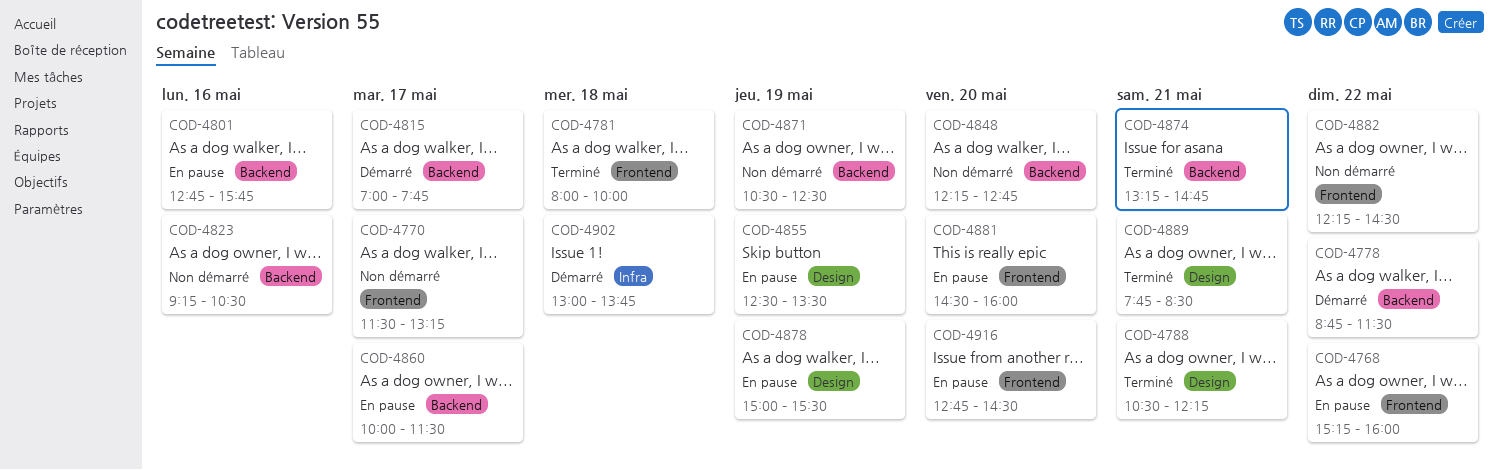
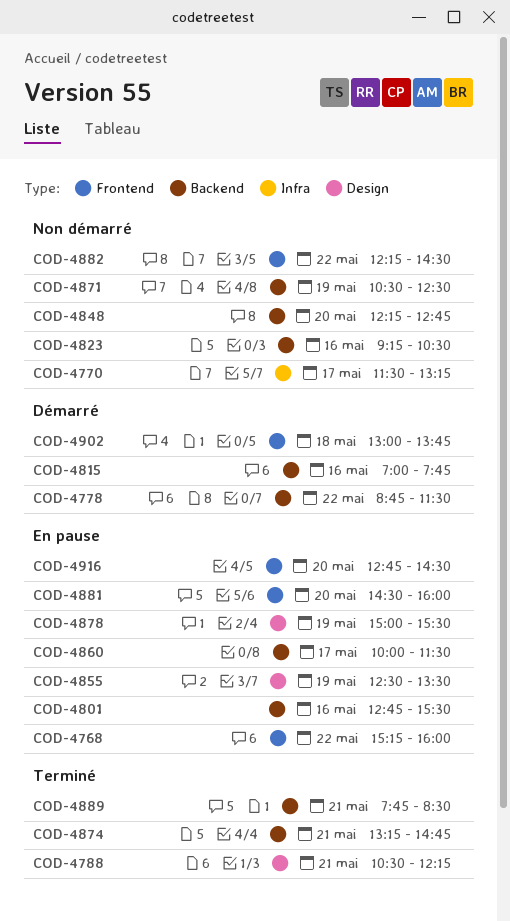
COD-4770, label: Frontend -> Infra
COD-4781: present -> none
COD-4801, ends: 15:45 -> 15:30
COD-4815, day: May 17 -> May 16
COD-4889, label: Design -> Backend
COD-4902, label: Infra -> Frontend

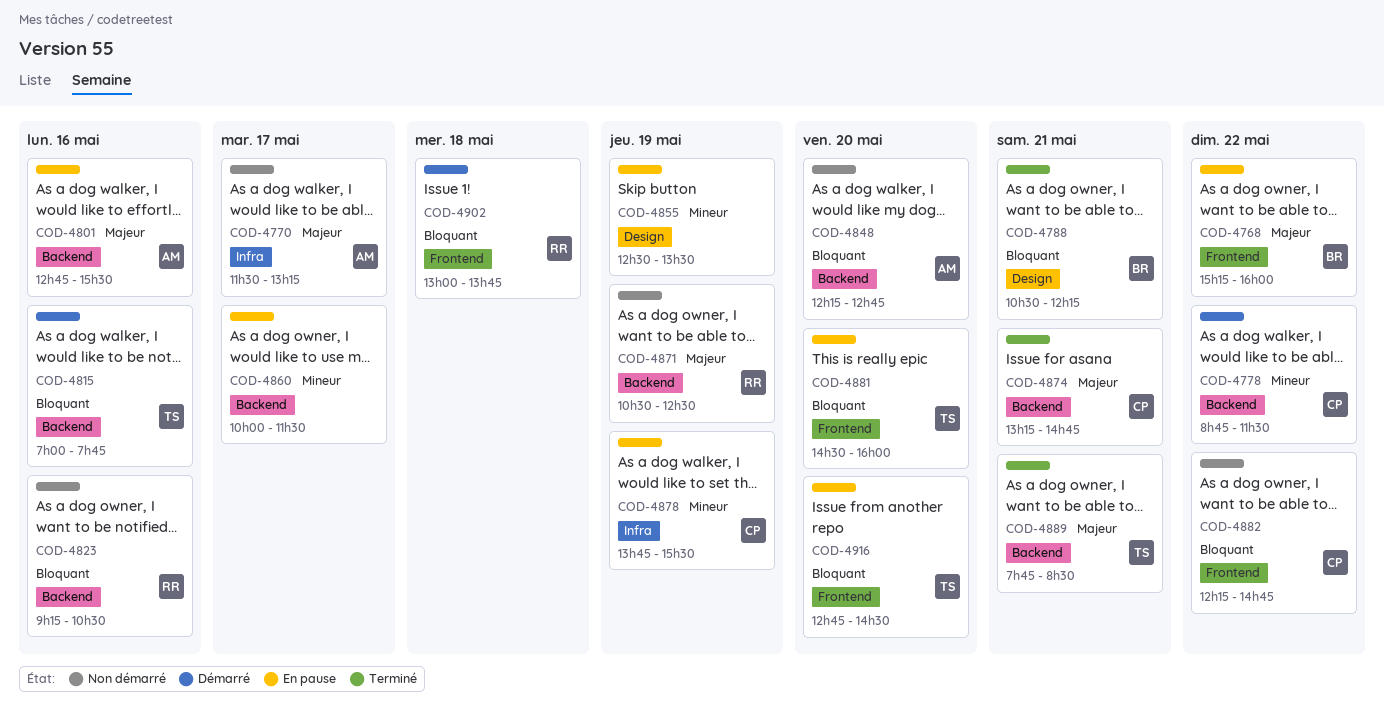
COD-4878, label: Design -> Infra
COD-4878, begins: 15:00 -> 13:45
COD-4882, ends: 14:30 -> 14:45

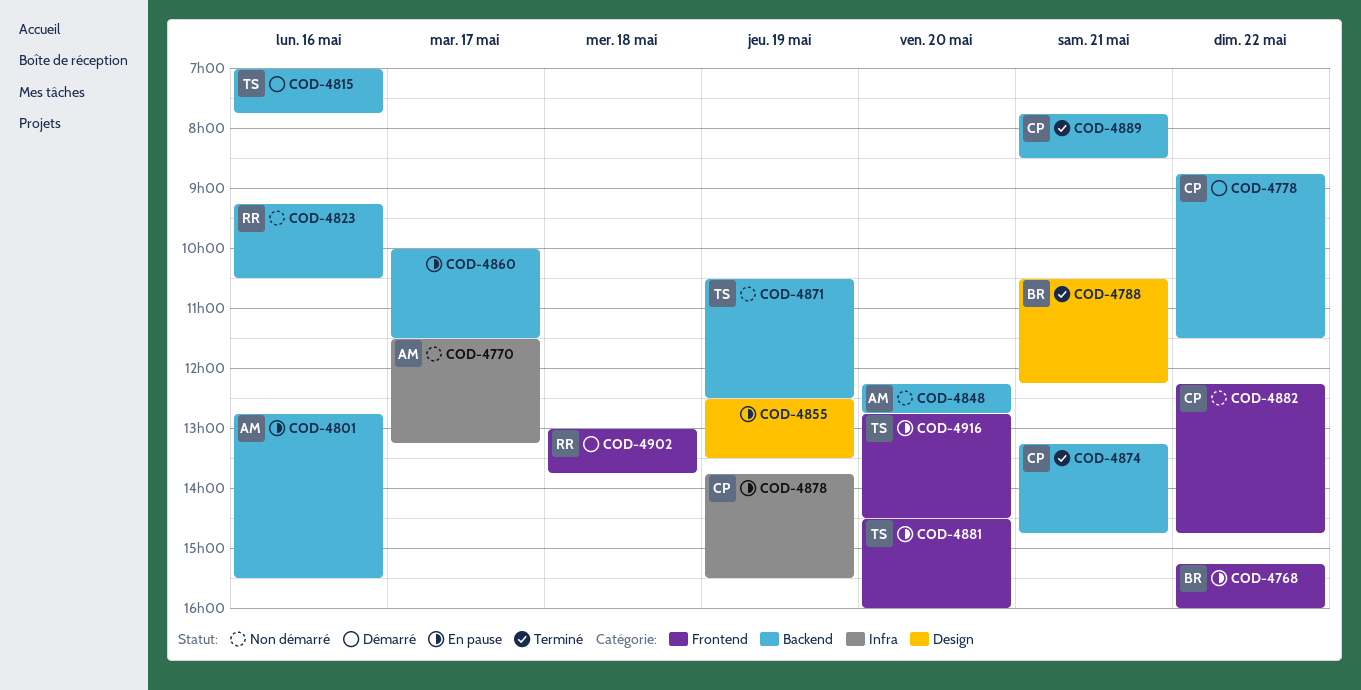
COD-4871, owner: RR -> TS
COD-4889, owner: TS -> CP

